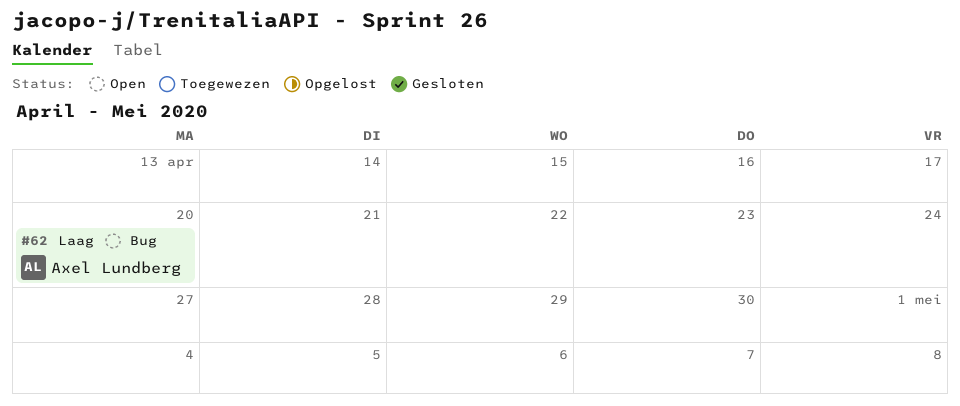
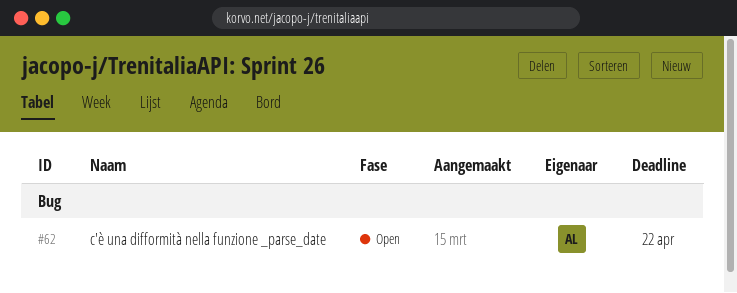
#62, due: Apr 20 -> Apr 22

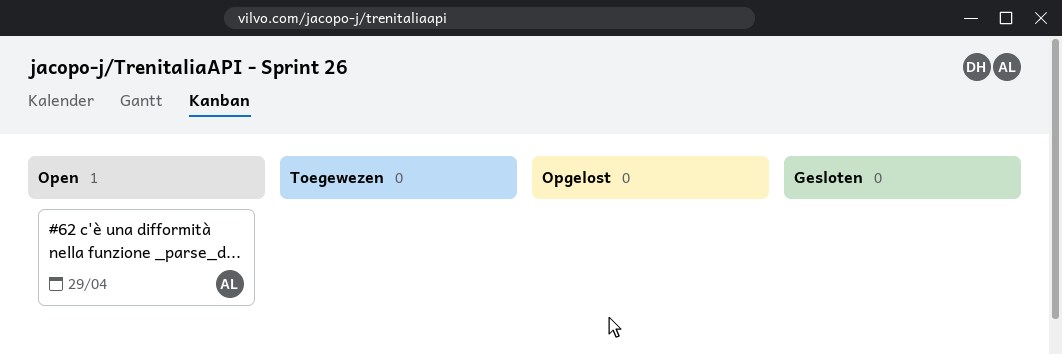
#62, due: Apr 22 -> Apr 29

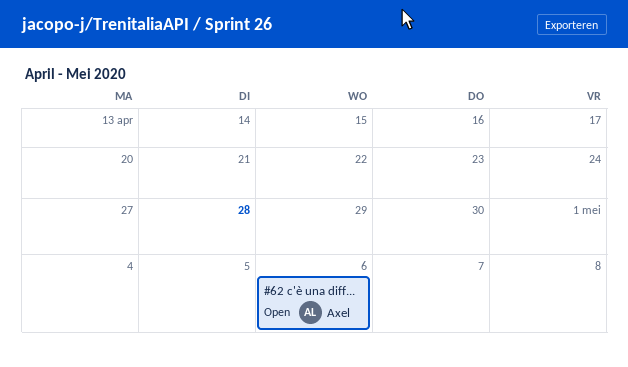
#62, due: Apr 29 -> May 6

